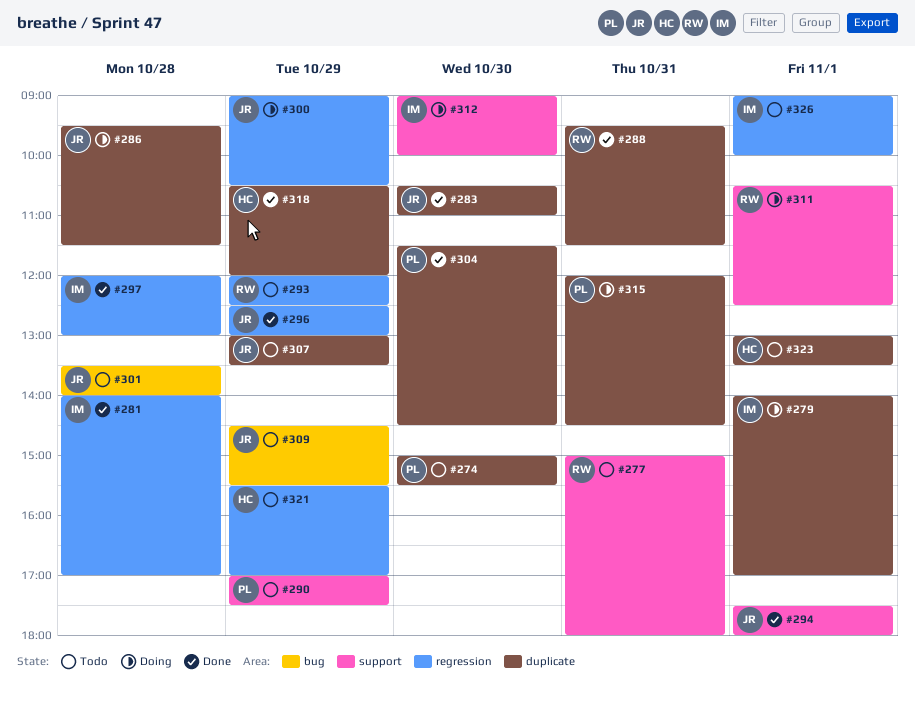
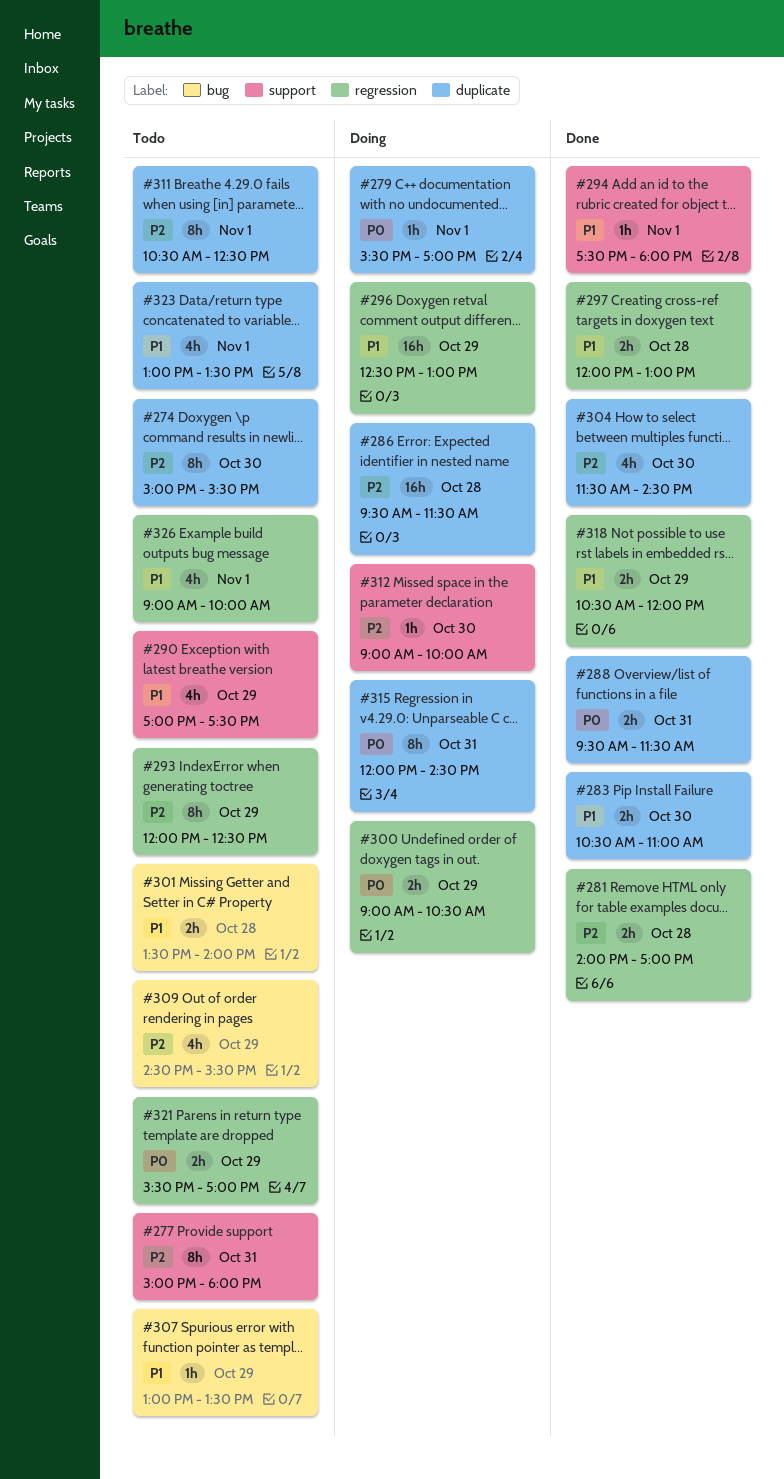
#279, begins: 14:00 -> 15:30
#296, status: Done -> Doing
#307, label: duplicate -> bug
#311, status: Doing -> Todo
#311, label: support -> duplicate
#318, label: duplicate -> regression

